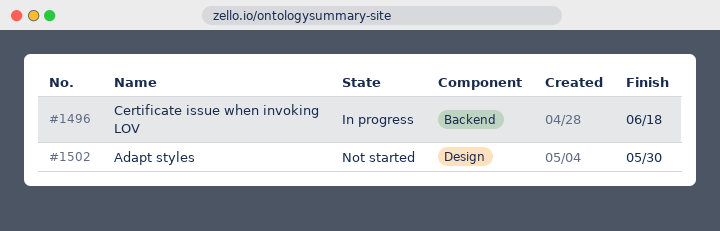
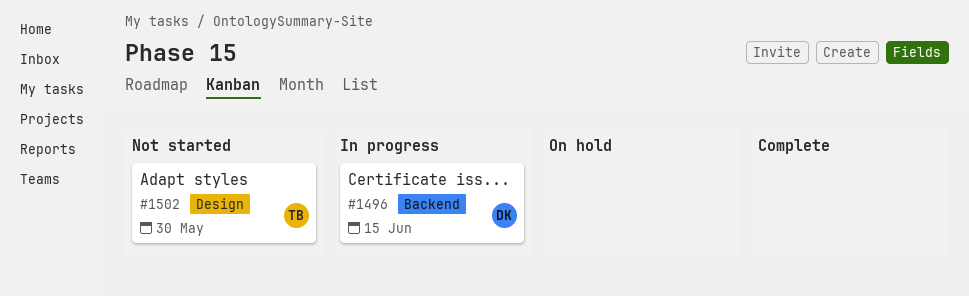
#1496, due: Jun 18 -> Jun 15

